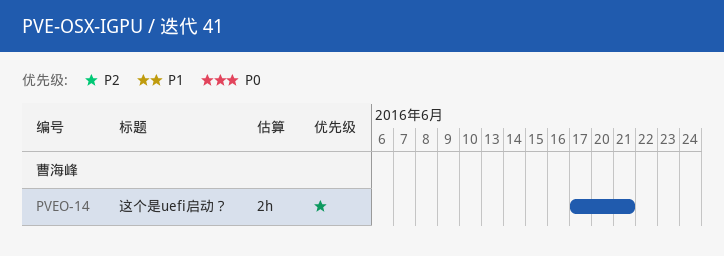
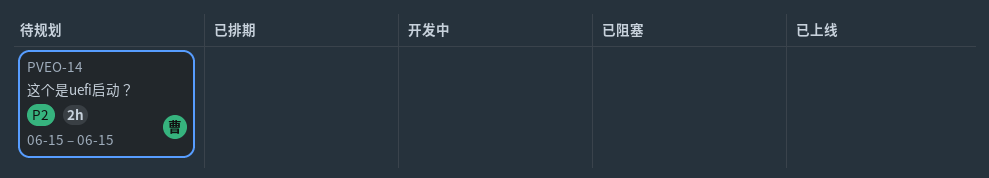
PVEO-14, start: Jun 17 -> Jun 15
PVEO-14, due: Jun 21 -> Jun 15

